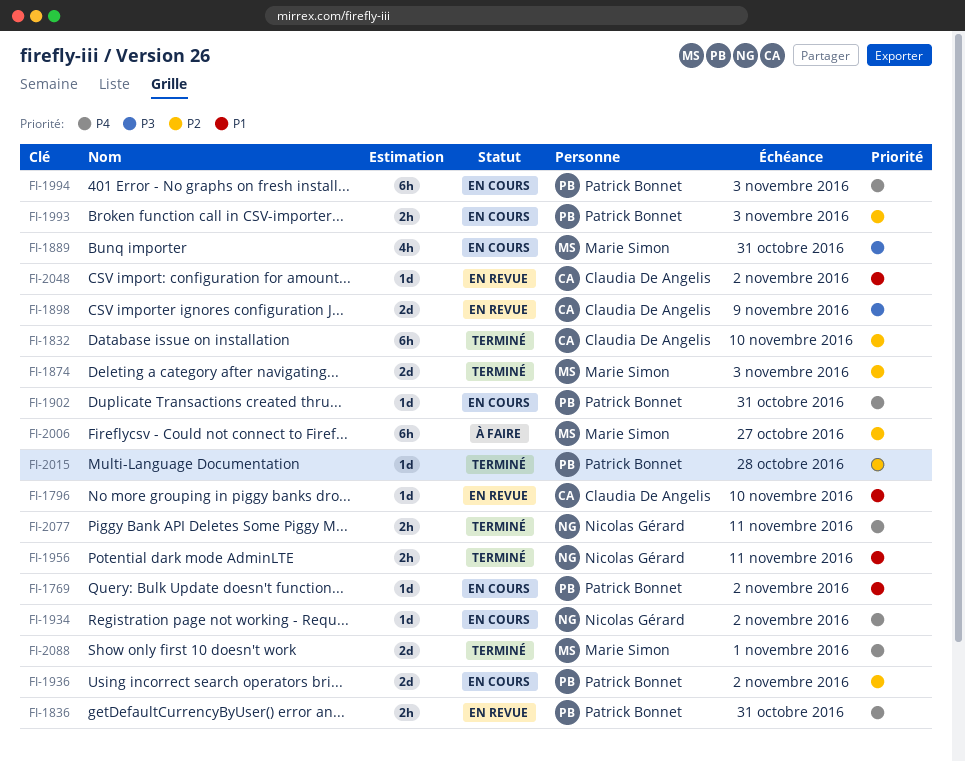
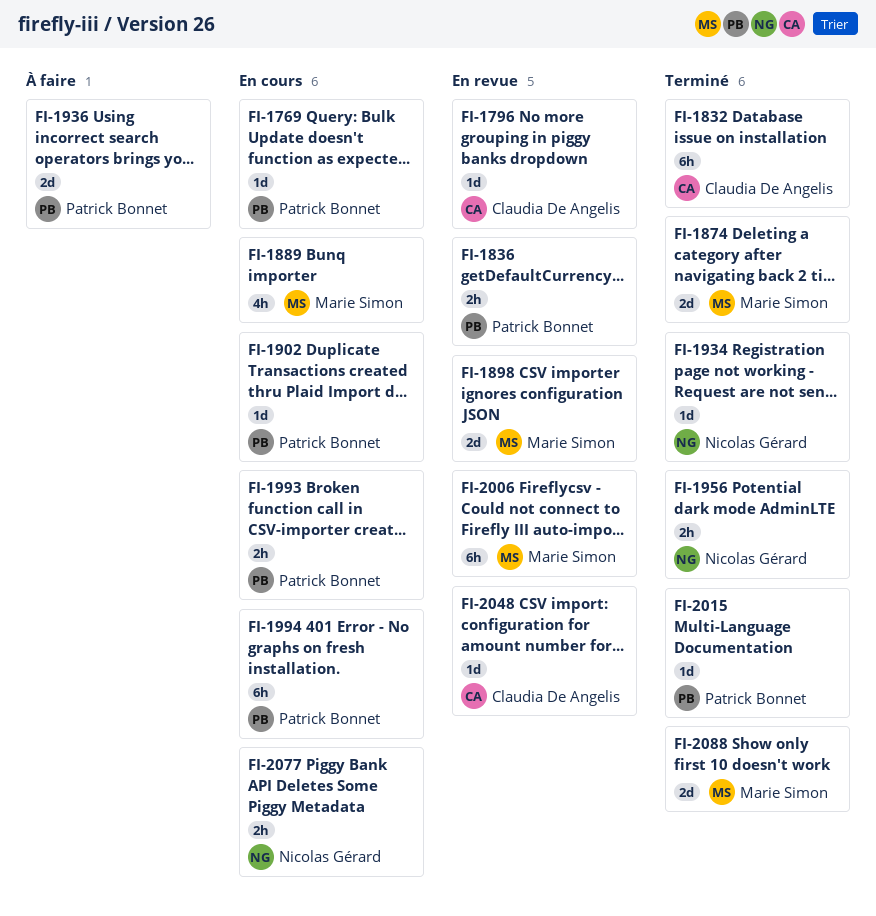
FI-1898, owner: Claudia De Angelis -> Marie Simon
FI-1934, status: En cours -> Terminé
FI-1936, status: En cours -> À faire
FI-2006, status: À faire -> En revue
FI-2077, status: Terminé -> En cours

